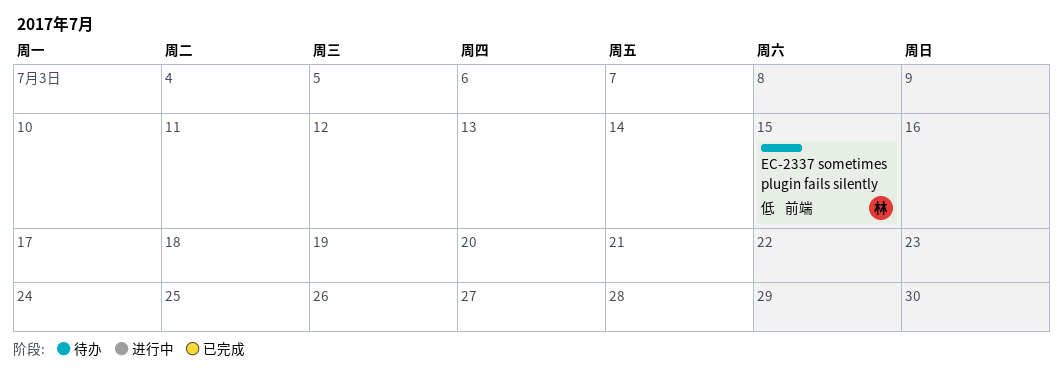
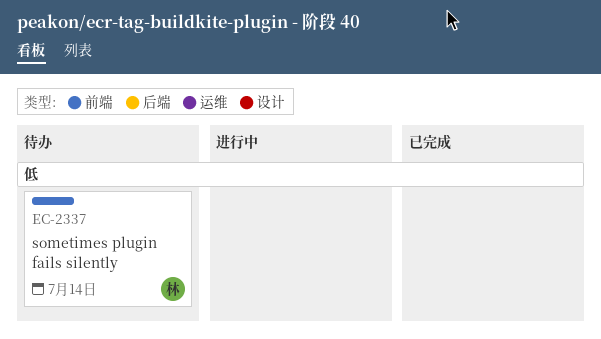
EC-2337, due: Jul 15 -> Jul 14

